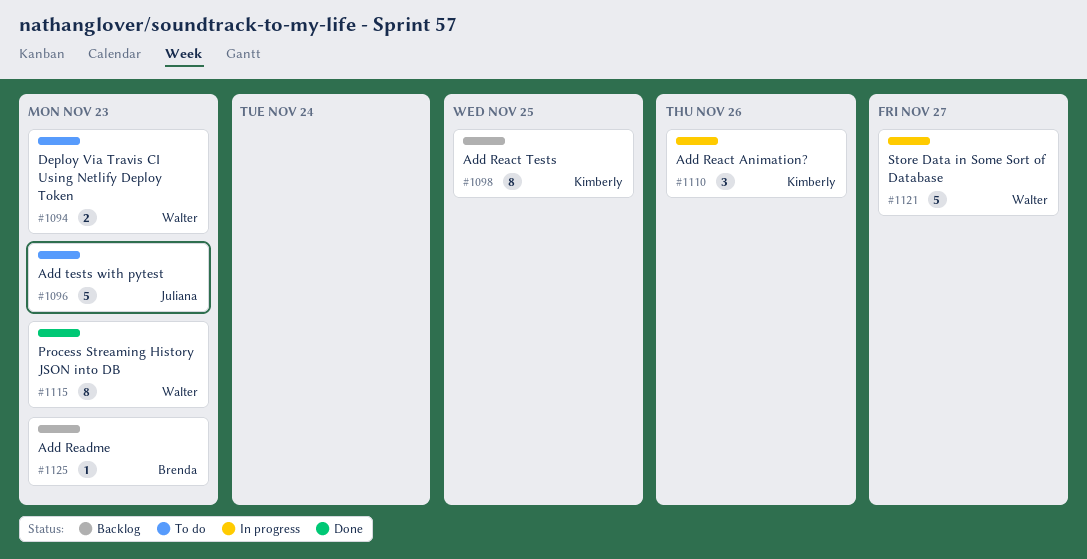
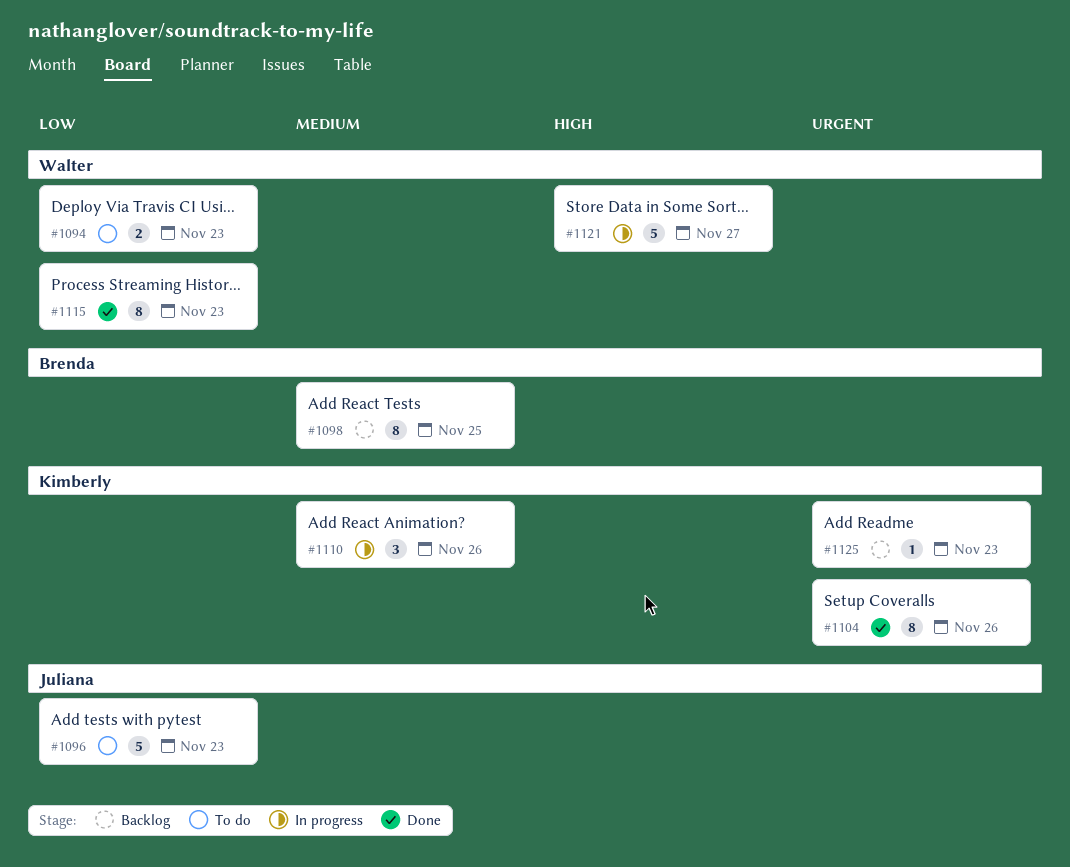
#1098, owner: Kimberly -> Brenda
#1104: none -> present
#1125, owner: Brenda -> Kimberly

